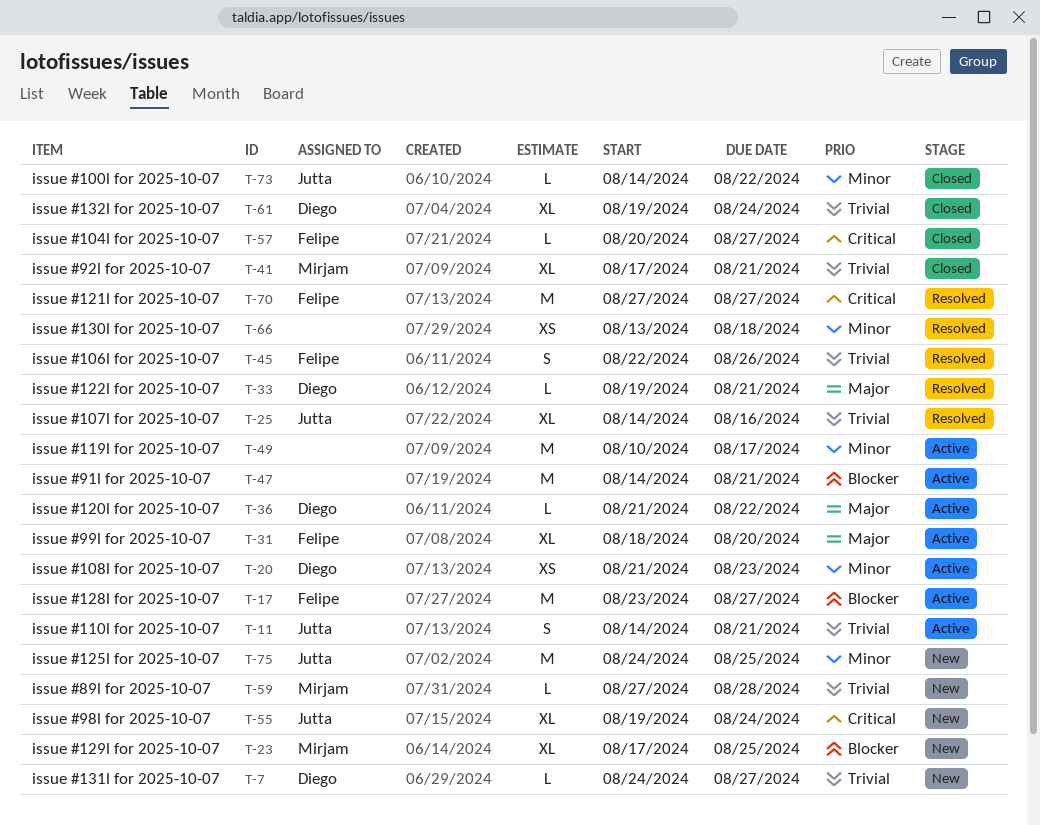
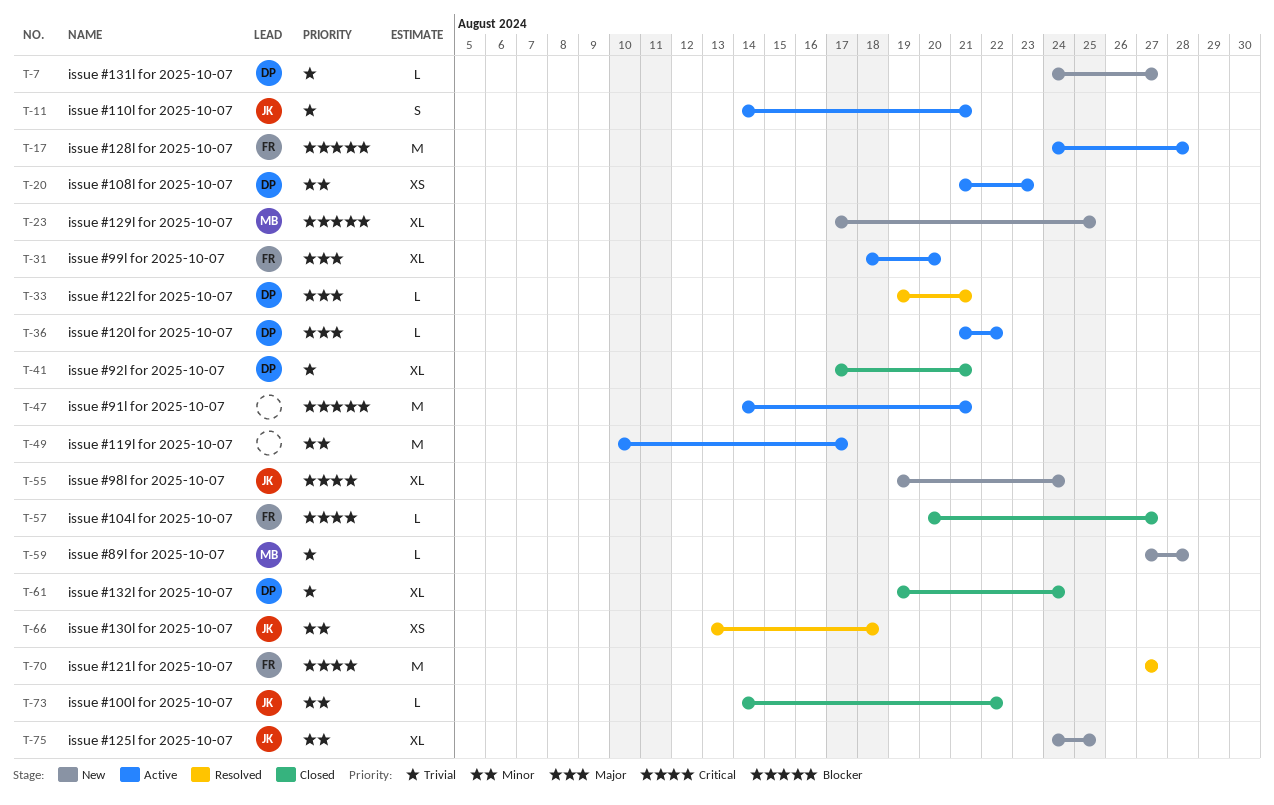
T-17, start: Aug 23 -> Aug 24
T-17, due: Aug 27 -> Aug 28
T-25: present -> none
T-41, owner: Mirjam -> Diego
T-45: present -> none
T-66, owner: none -> Jutta
T-75, estimate: M -> XL

